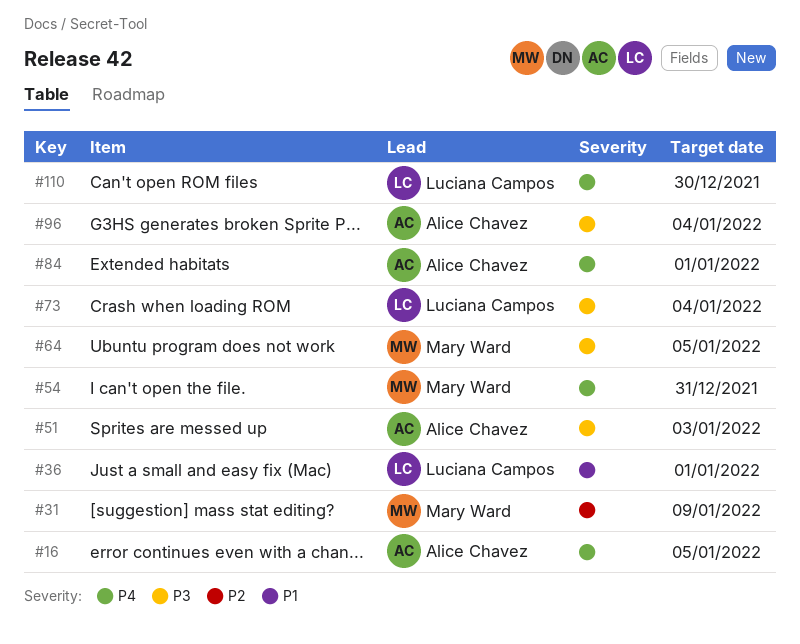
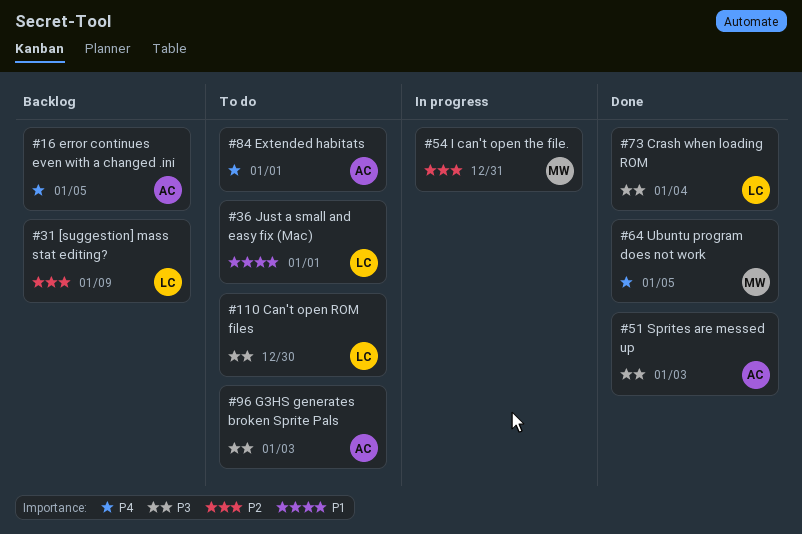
#31, owner: Mary Ward -> Luciana Campos
#54, priority: P4 -> P2
#64, priority: P3 -> P4
#96, due: Jan 4 -> Jan 3
#110, priority: P4 -> P3

